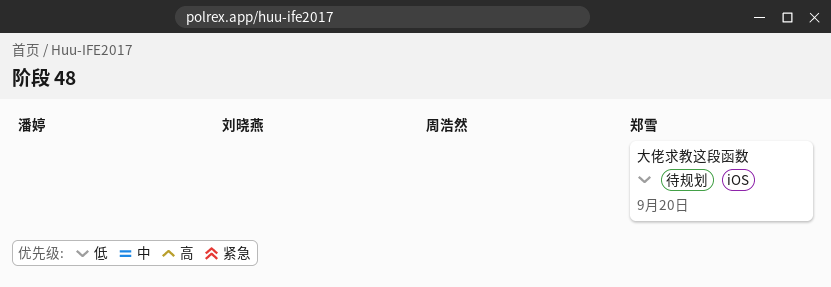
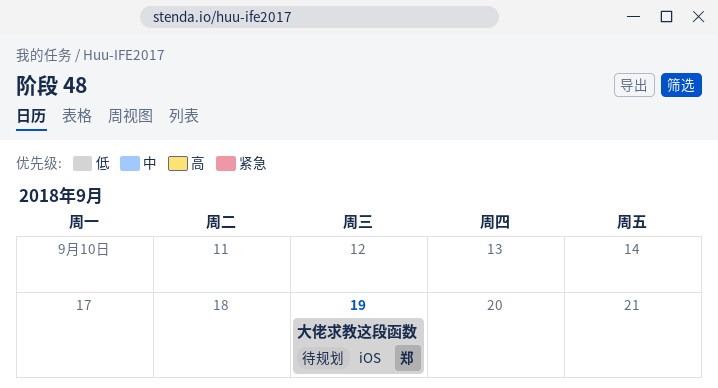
大佬求教这段函数, due: Sep 20 -> Sep 19

